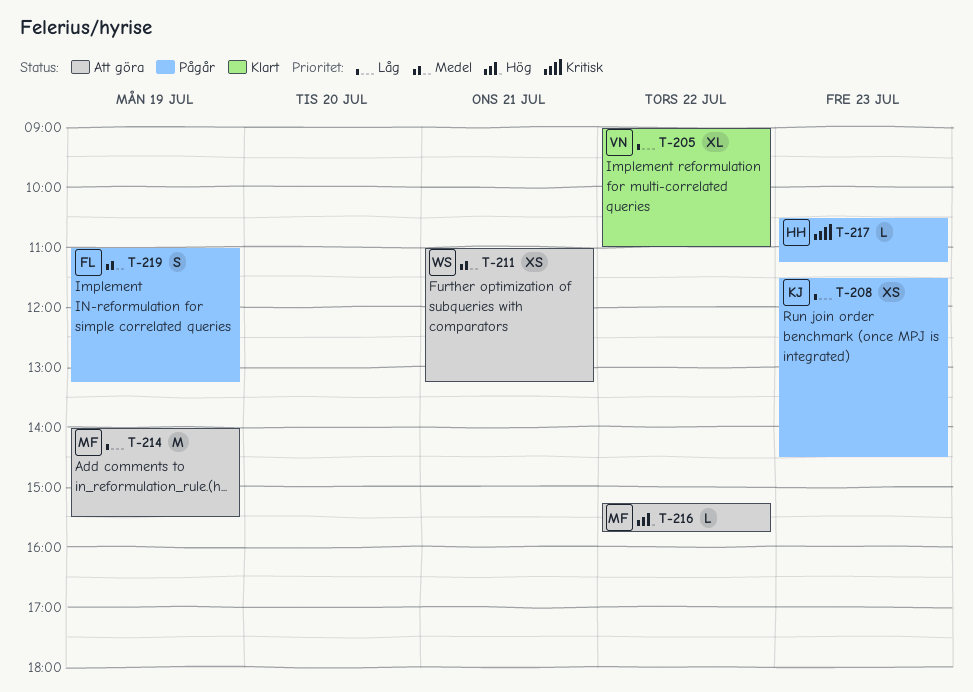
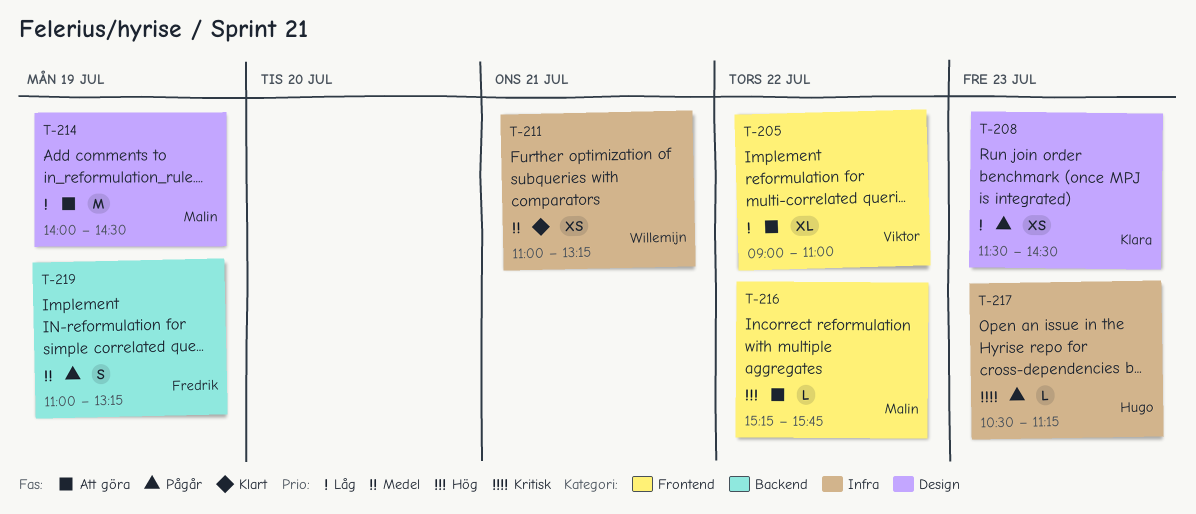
T-205, status: Klart -> Att göra
T-211, status: Att göra -> Klart
T-214, ends: 15:30 -> 14:30

